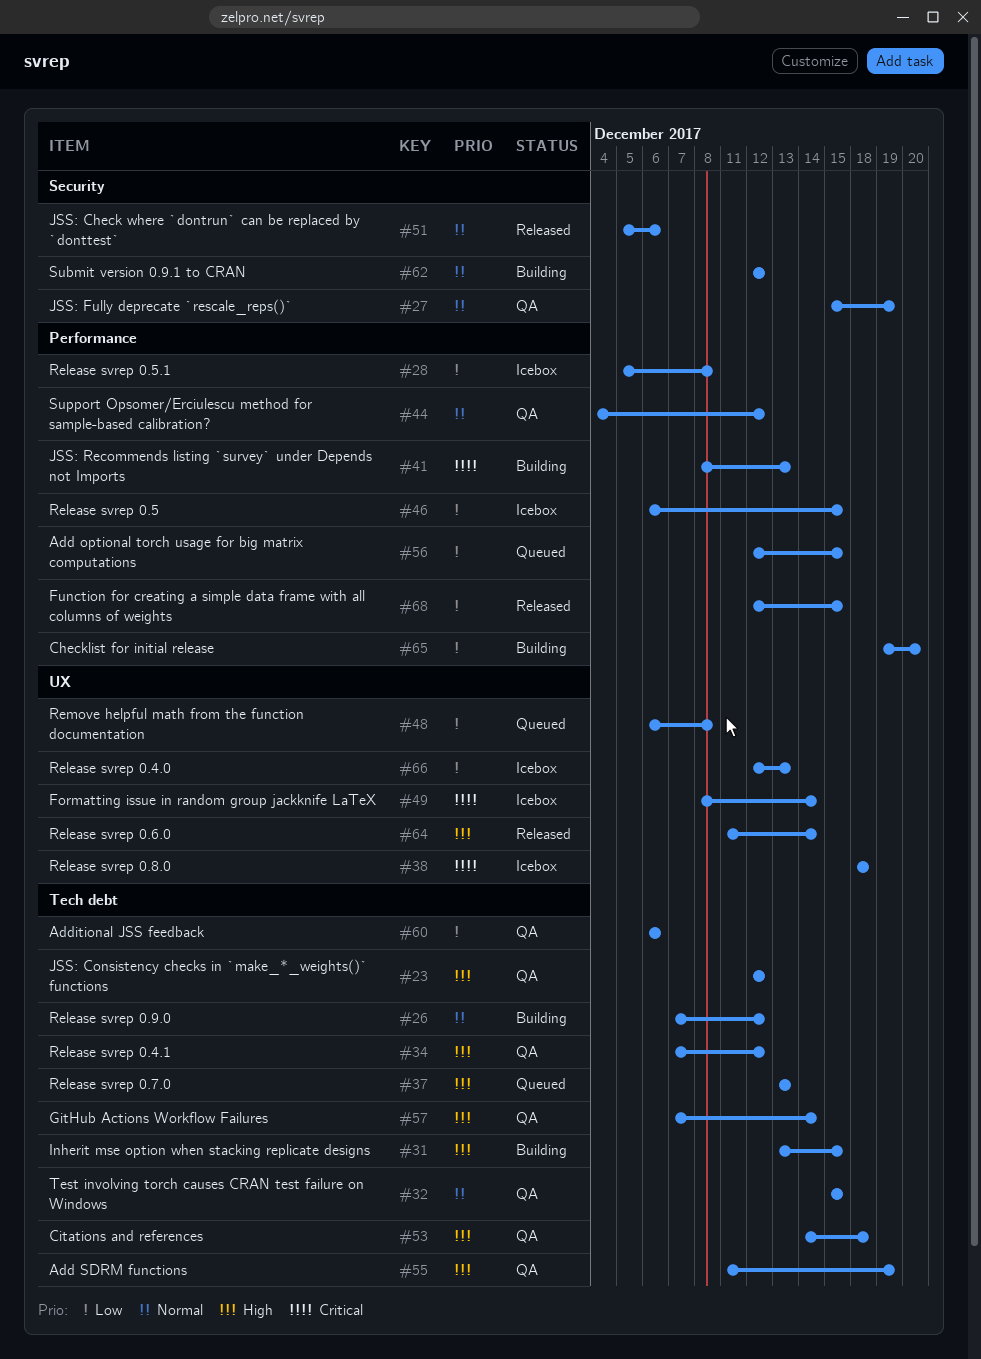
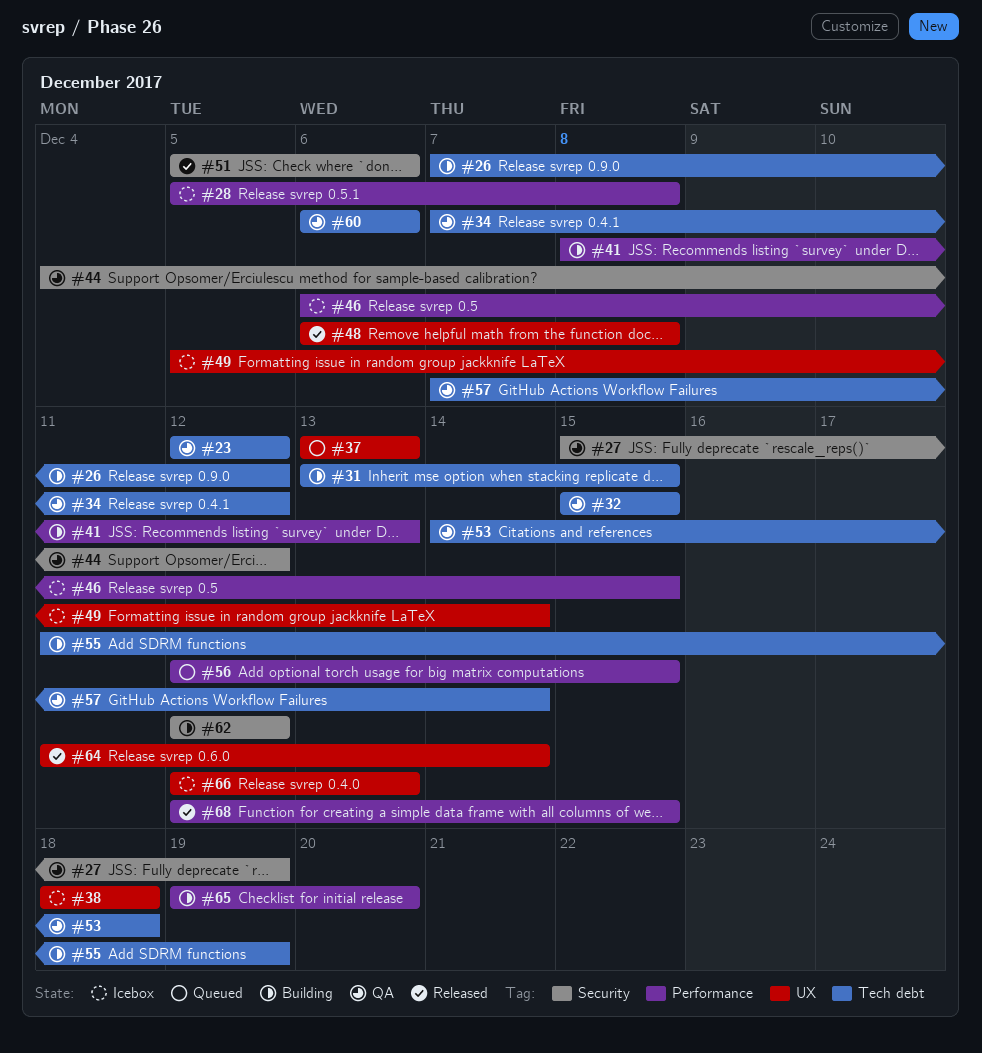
#37, label: Tech debt -> UX
#44, label: Performance -> Security
#48, status: Queued -> Released
#49, start: Dec 8 -> Dec 5
#55, status: QA -> Building

